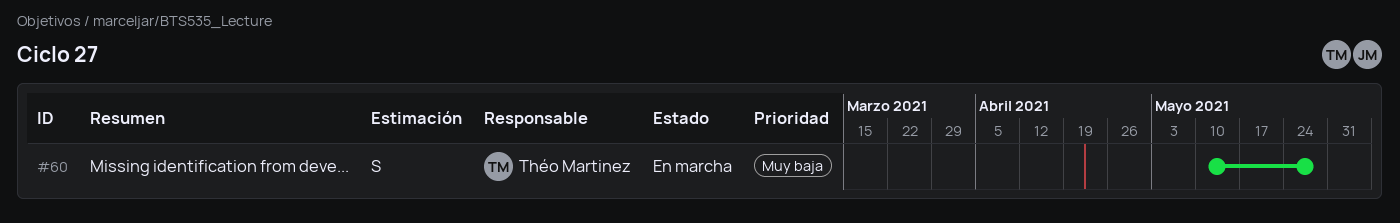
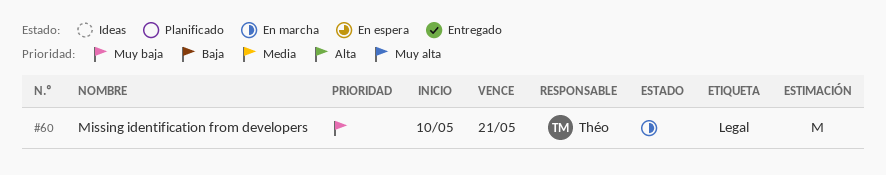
#60, estimate: S -> M
#60, due: May 28 -> May 21

